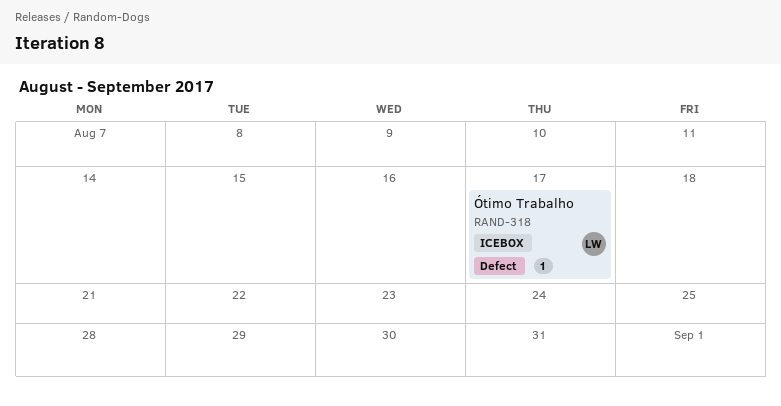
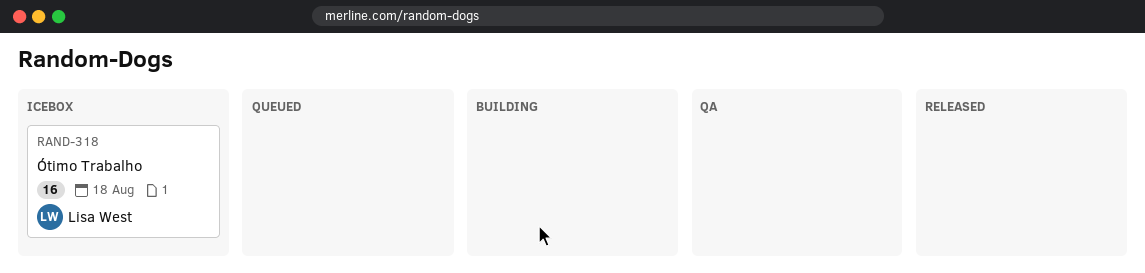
RAND-318, estimate: 1 -> 16
RAND-318, due: Aug 17 -> Aug 18

